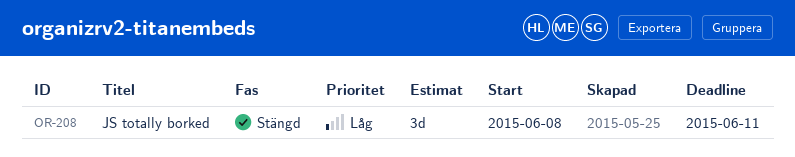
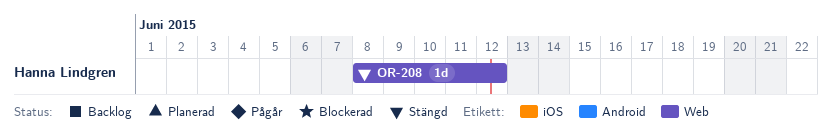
OR-208, estimate: 3d -> 1d
OR-208, due: Jun 11 -> Jun 12

